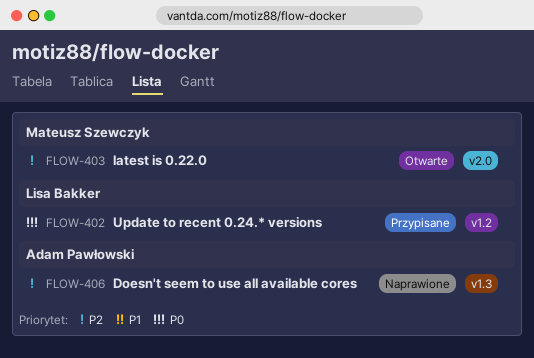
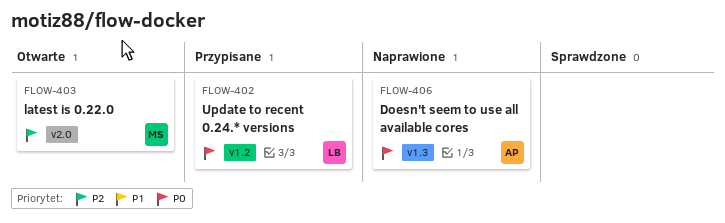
FLOW-406, priority: P2 -> P0

